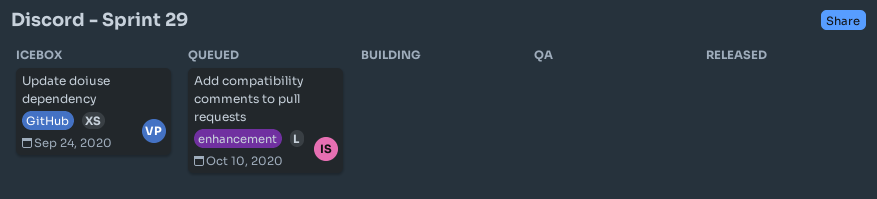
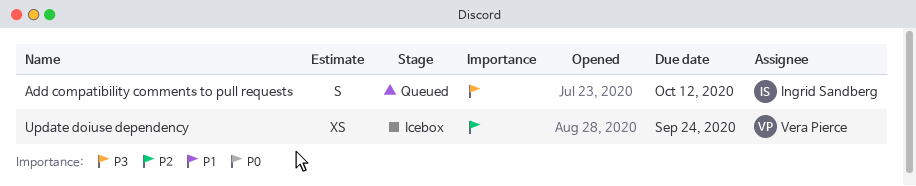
Add compatibility comments to pull requests, estimate: L -> S
Add compatibility comments to pull requests, due: Oct 10 -> Oct 12

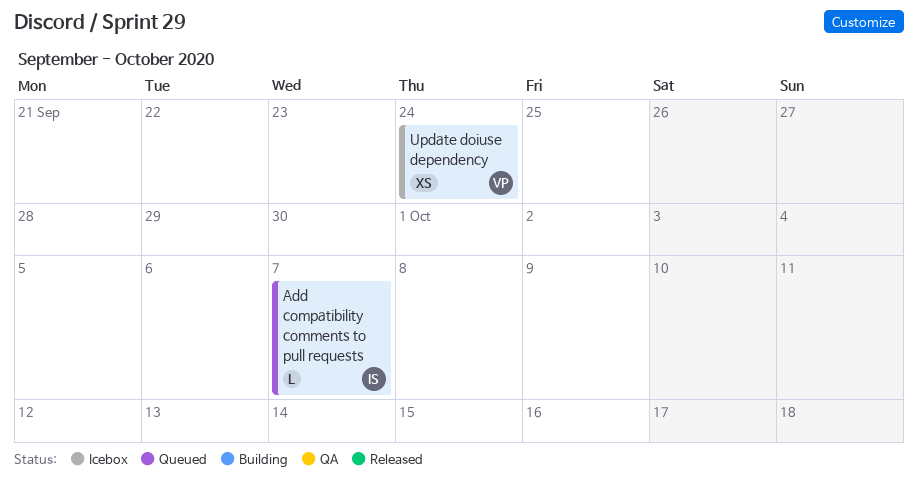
Add compatibility comments to pull requests, estimate: S -> L
Add compatibility comments to pull requests, due: Oct 12 -> Oct 7

